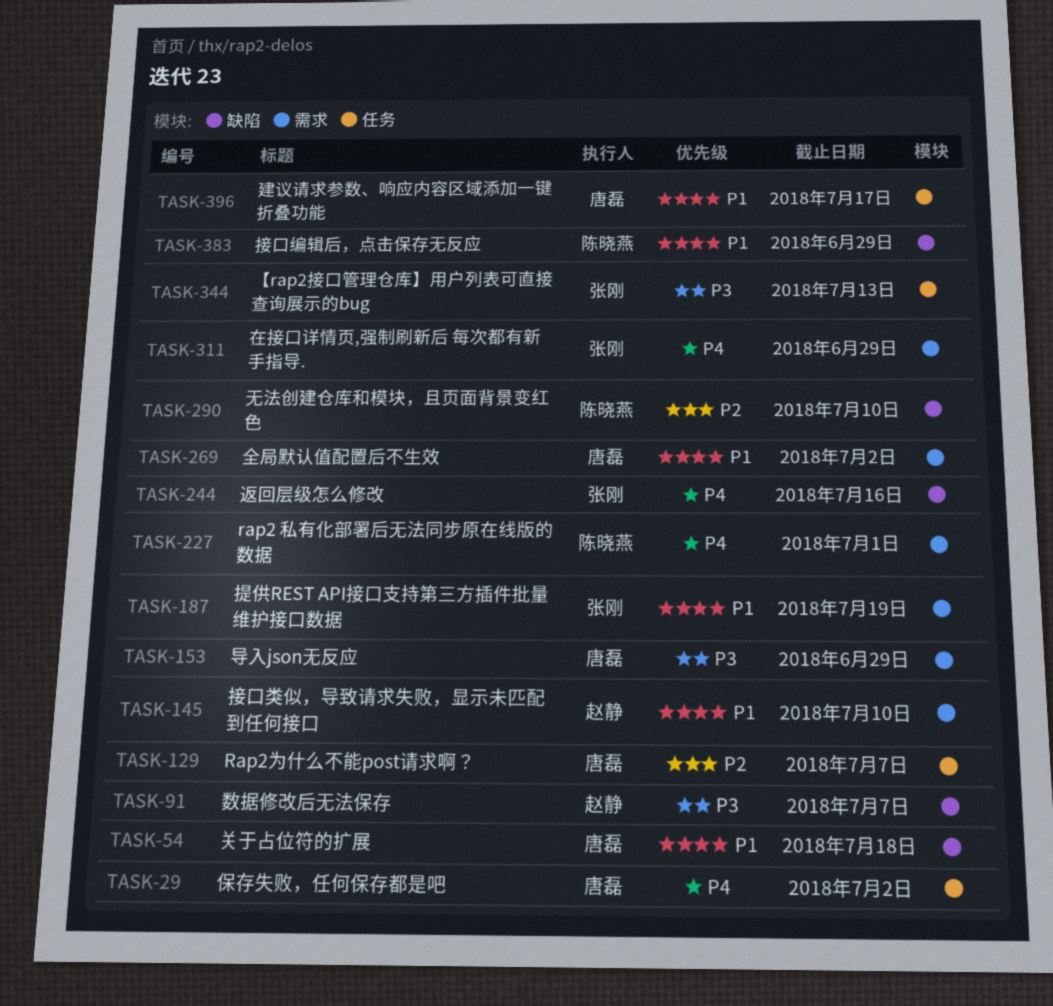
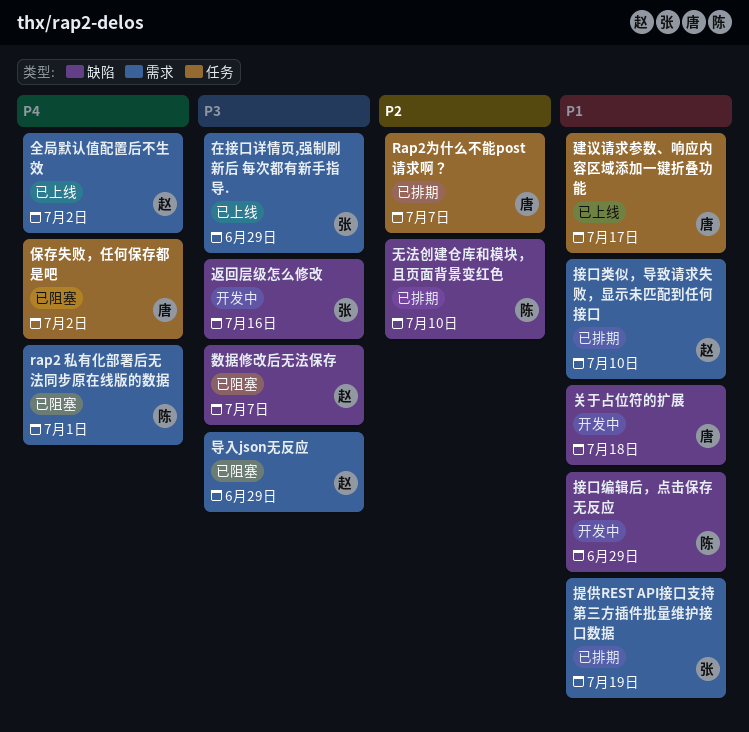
【rap2接口管理仓库】用户列表可直接查询展示的bug: present -> none
全局默认值配置后不生效, owner: 唐磊 -> 赵静
全局默认值配置后不生效, priority: P1 -> P4
在接口详情页,强制刷新后 每次都有新手指导., priority: P4 -> P3
导入json无反应, owner: 唐磊 -> 赵静
返回层级怎么修改, priority: P4 -> P3

